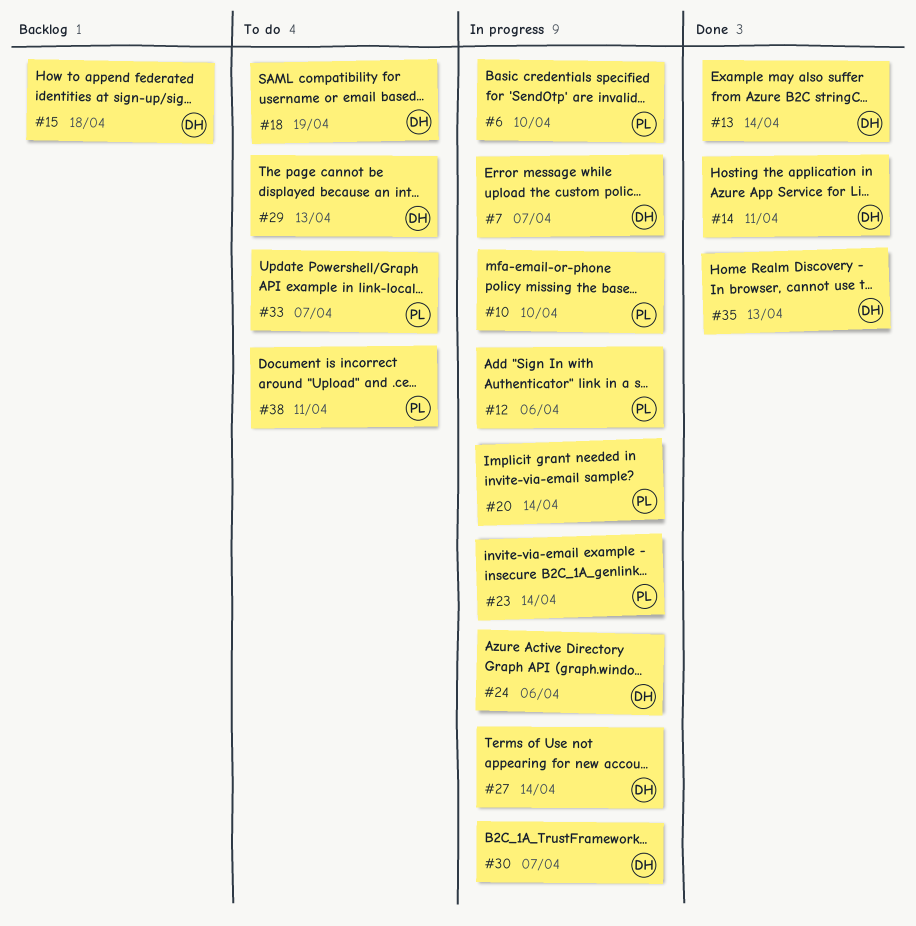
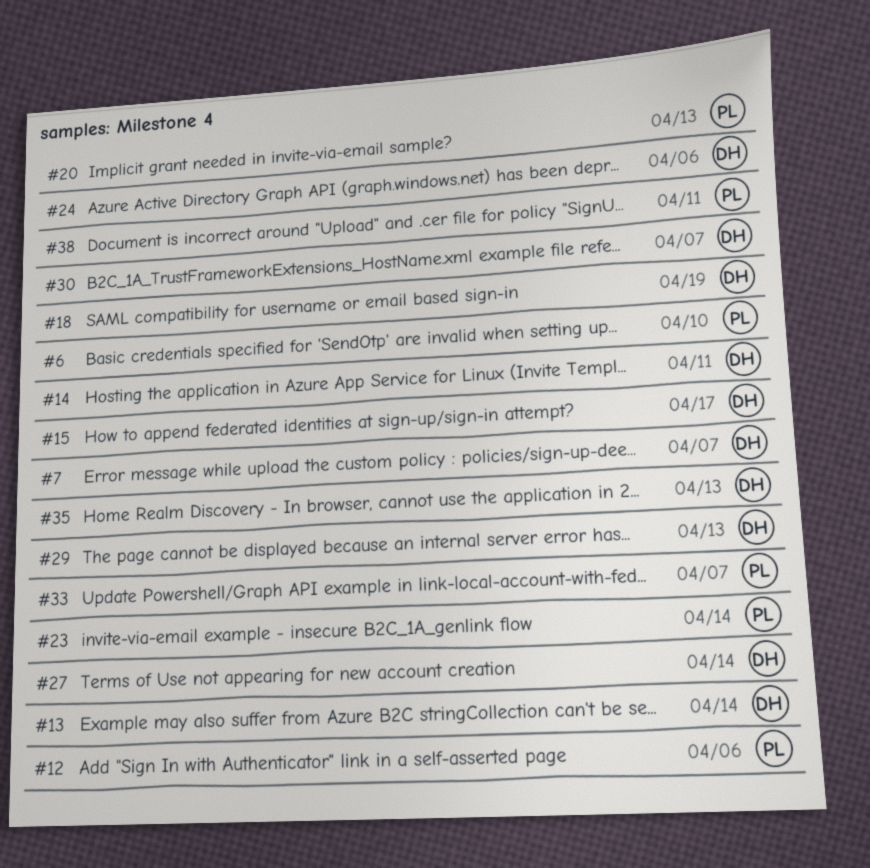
#10: present -> none
#15, due: Apr 18 -> Apr 17
#20, due: Apr 14 -> Apr 13

